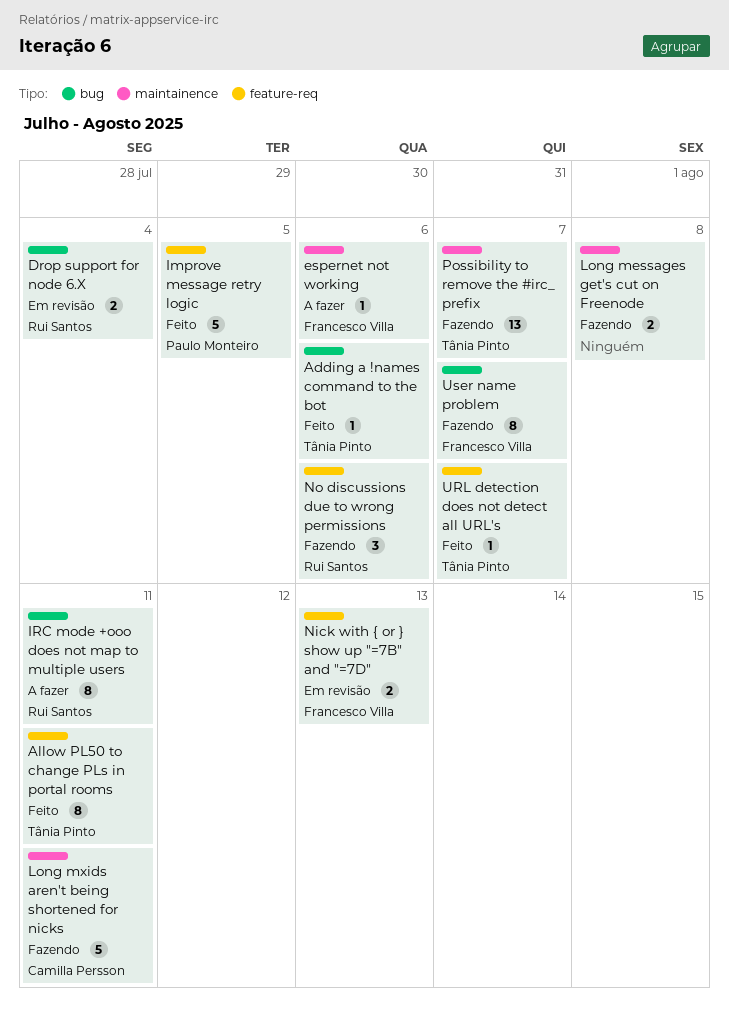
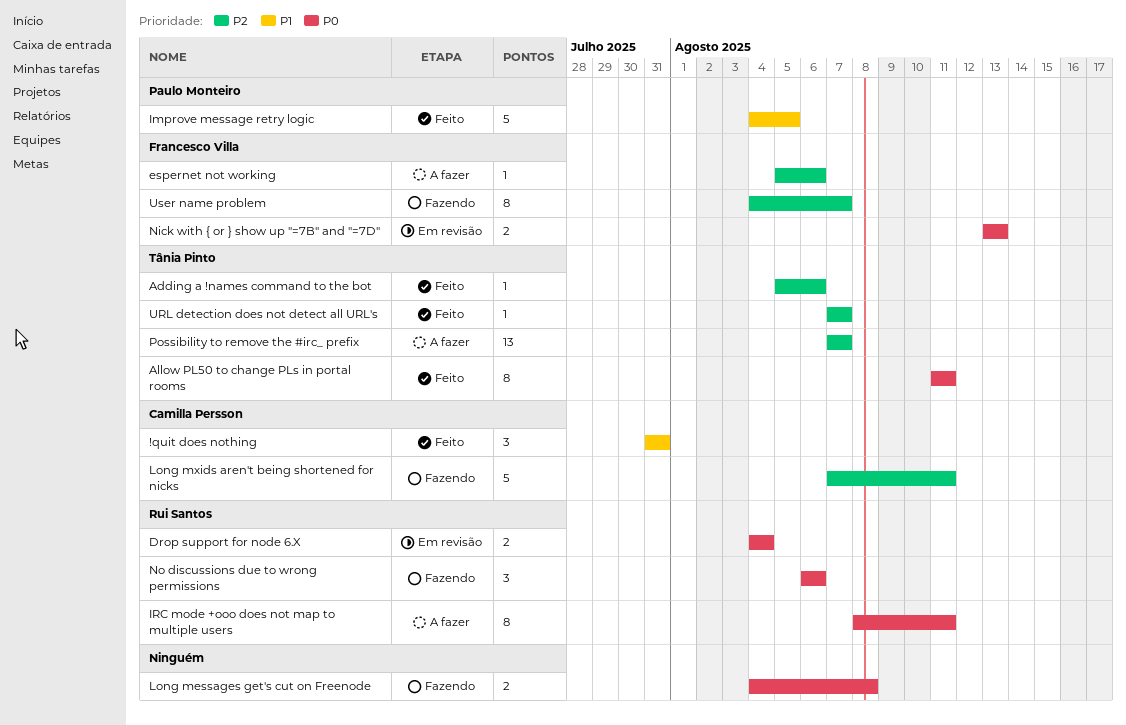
!quit does nothing: none -> present
Possibility to remove the #irc_ prefix, status: Fazendo -> A fazer

